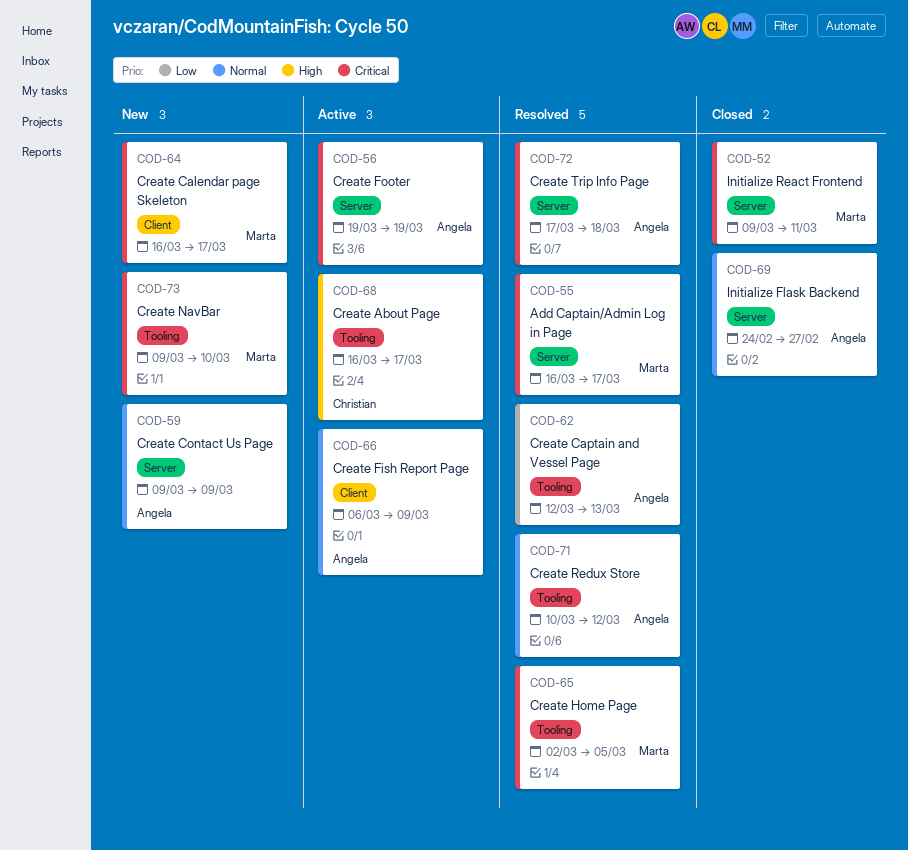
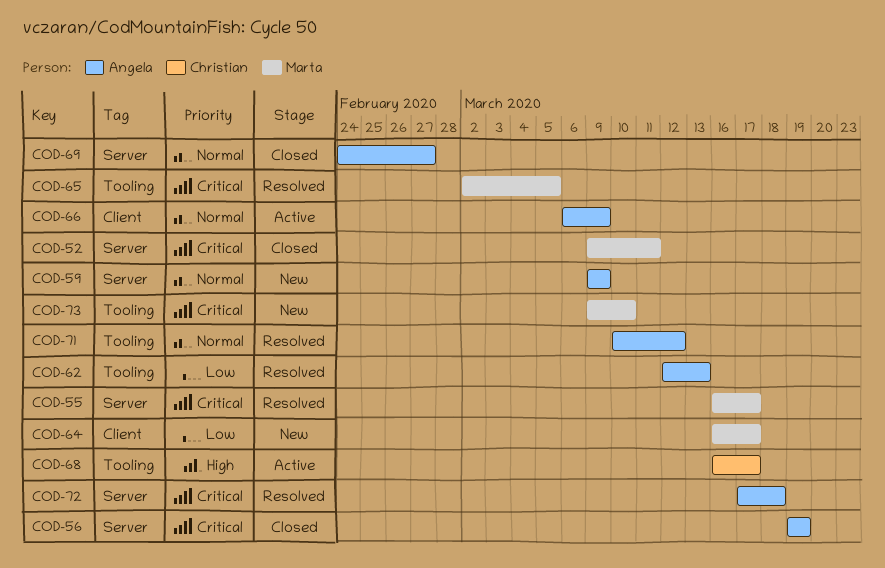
COD-56, status: Active -> Closed
COD-64, priority: Critical -> Low

